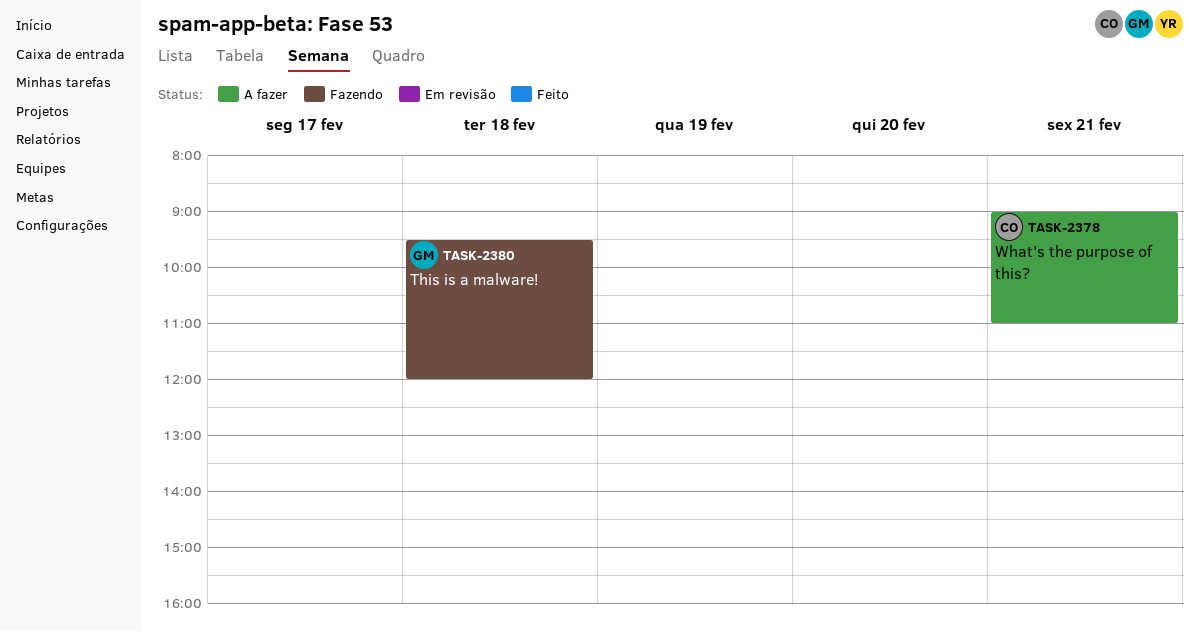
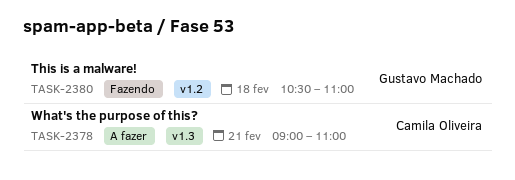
TASK-2380, begins: 09:30 -> 10:30
TASK-2380, ends: 12:00 -> 11:00

